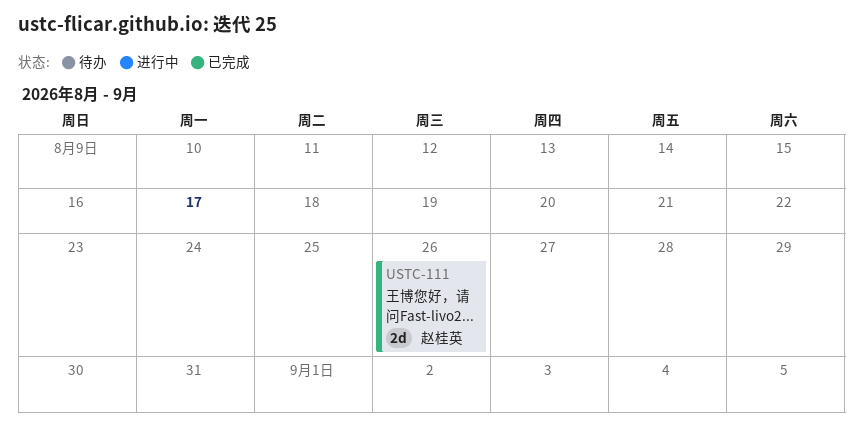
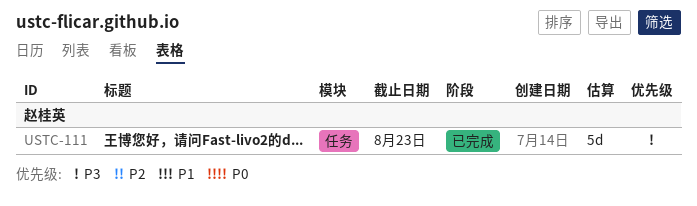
USTC-111, estimate: 2d -> 5d
USTC-111, due: Aug 26 -> Aug 23

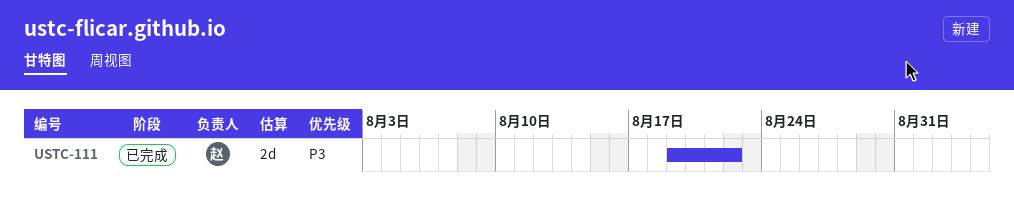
USTC-111, estimate: 5d -> 2d
USTC-111, due: Aug 23 -> Aug 22

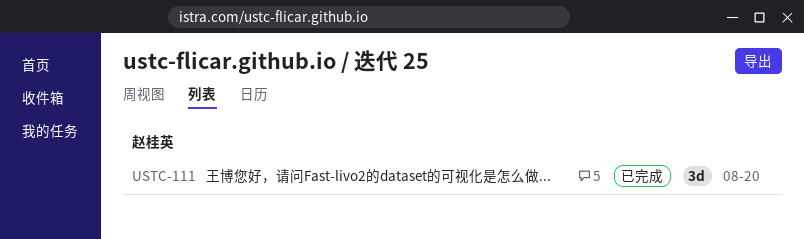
USTC-111, estimate: 2d -> 3d
USTC-111, due: Aug 22 -> Aug 20

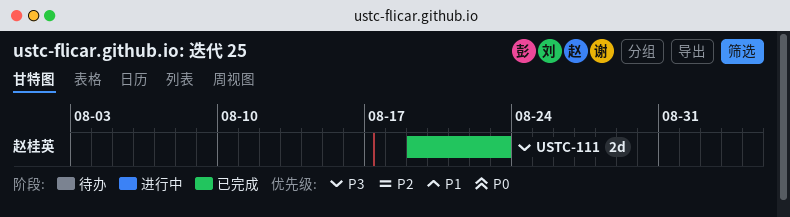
USTC-111, estimate: 3d -> 2d
USTC-111, due: Aug 20 -> Aug 23

